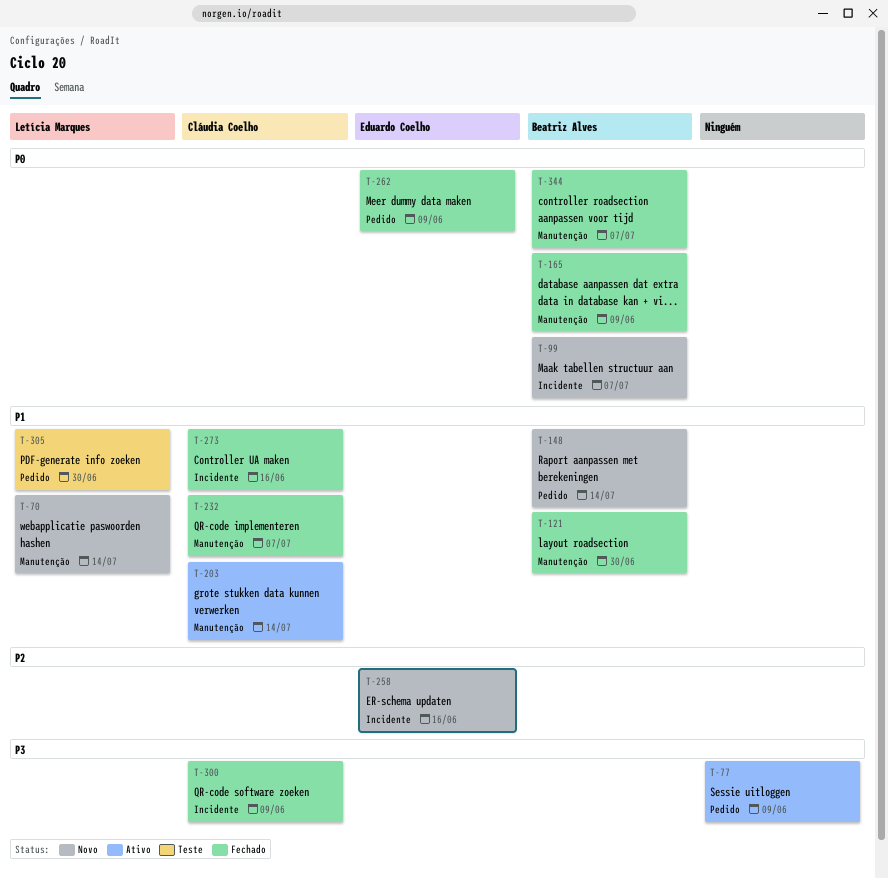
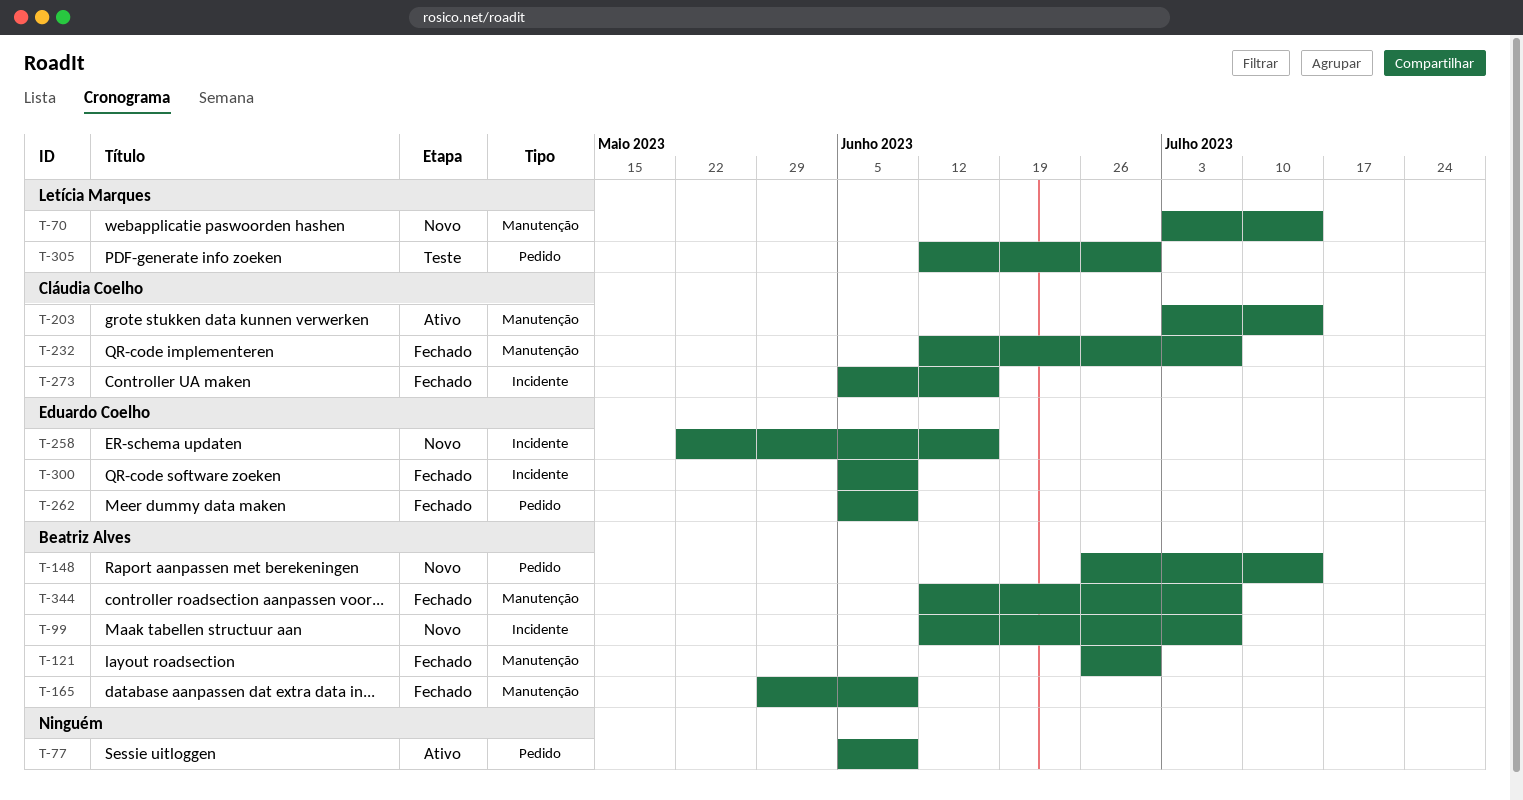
T-300, owner: Cláudia Coelho -> Eduardo Coelho

